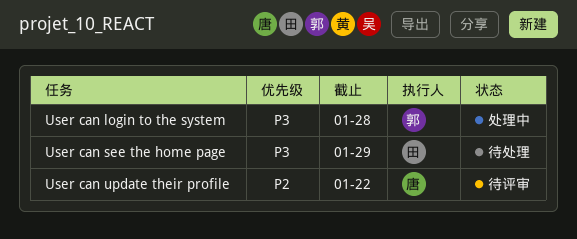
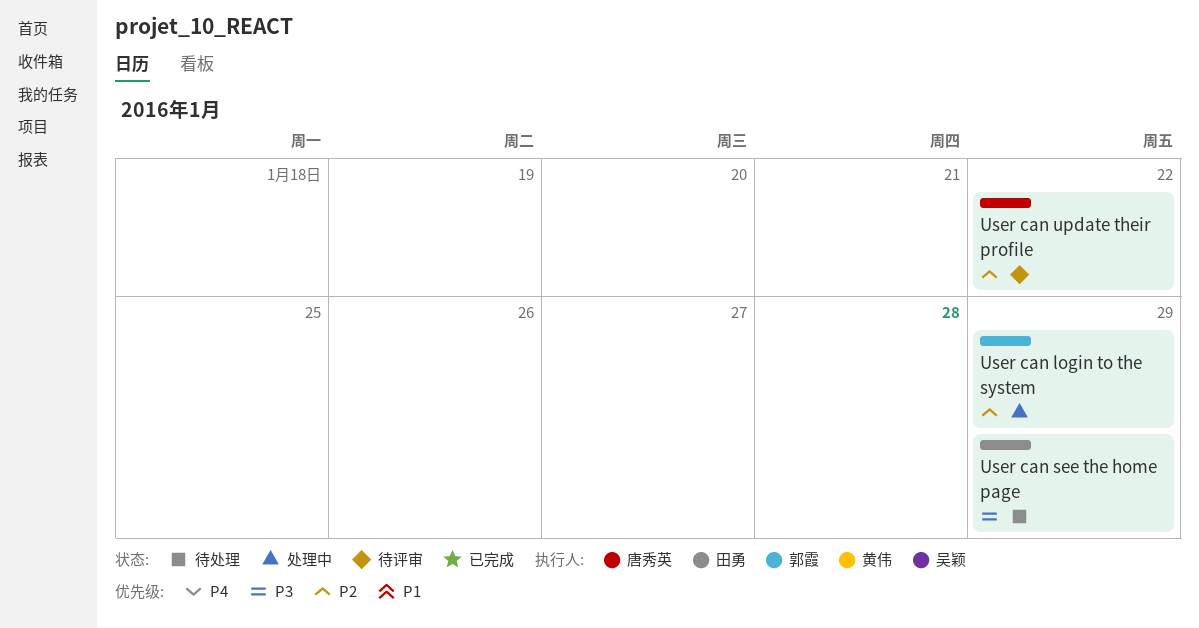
User can login to the system, priority: P3 -> P2
User can login to the system, due: Jan 28 -> Jan 29

